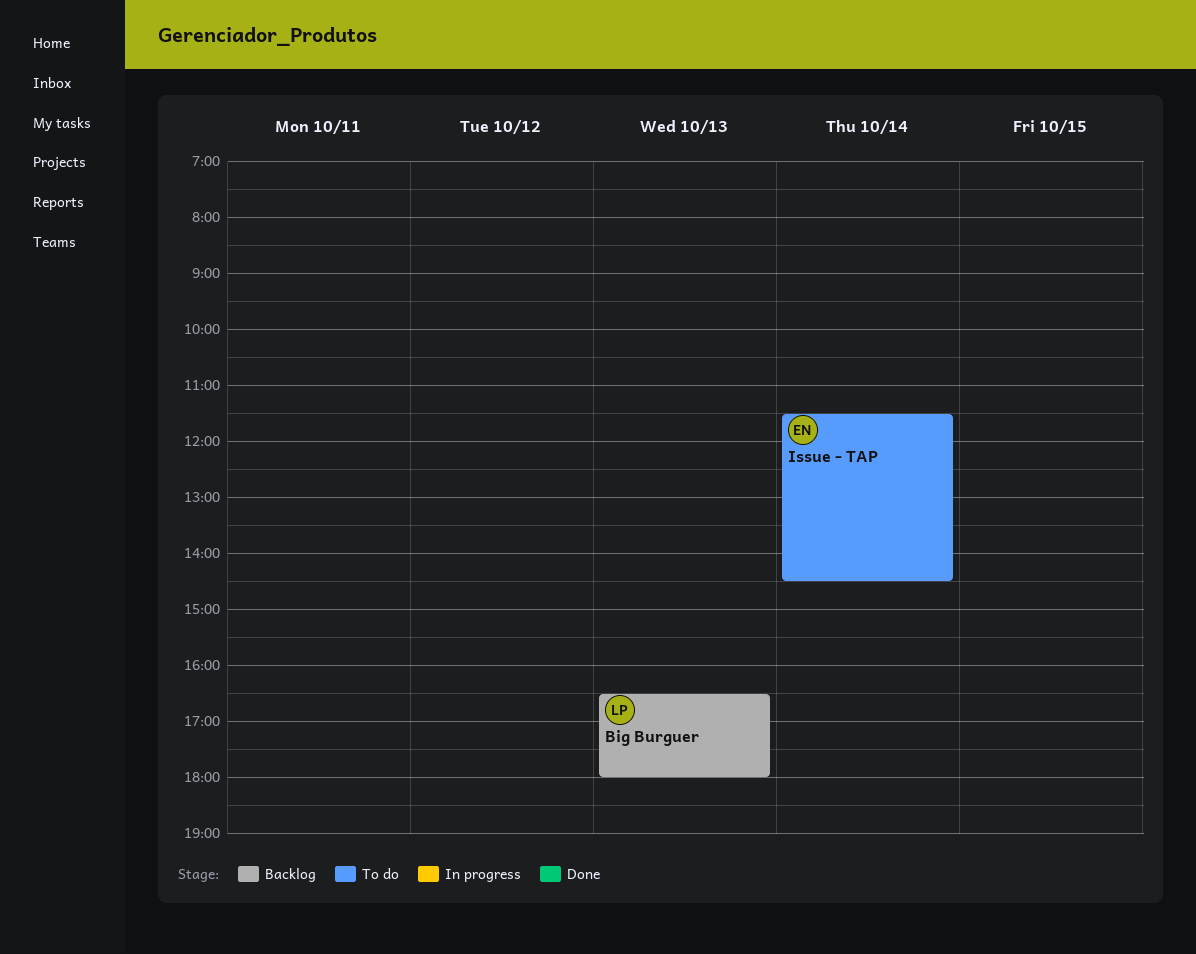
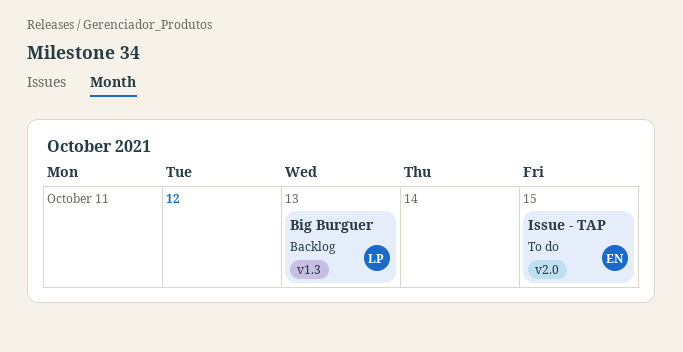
Issue - TAP, day: Oct 14 -> Oct 15

